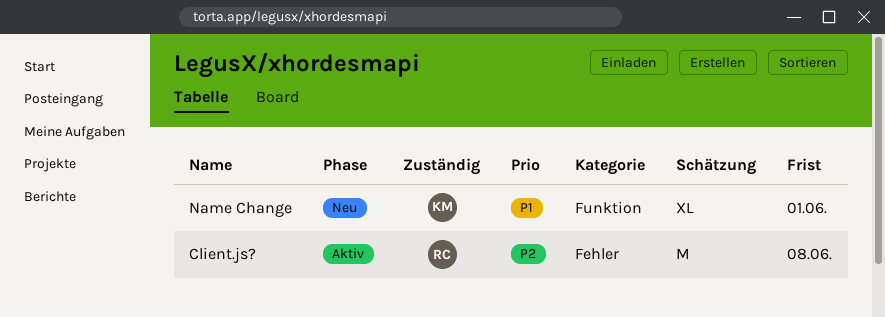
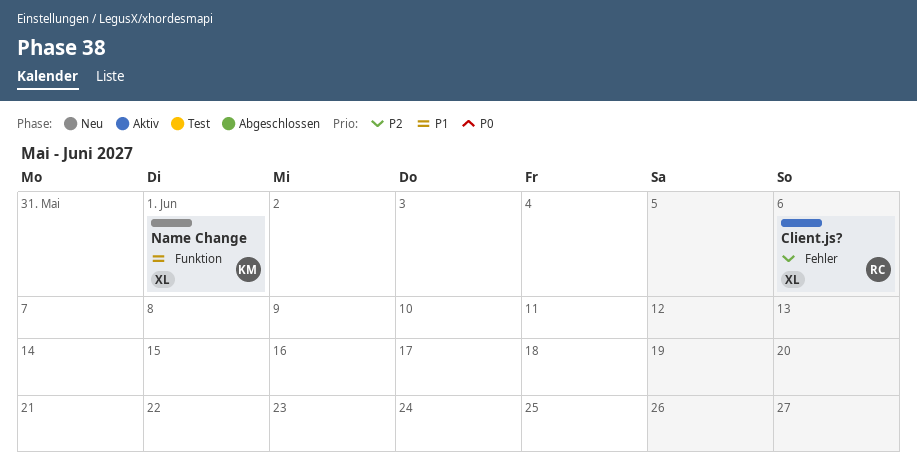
Client.js?, estimate: M -> XL
Client.js?, due: Jun 8 -> Jun 6

